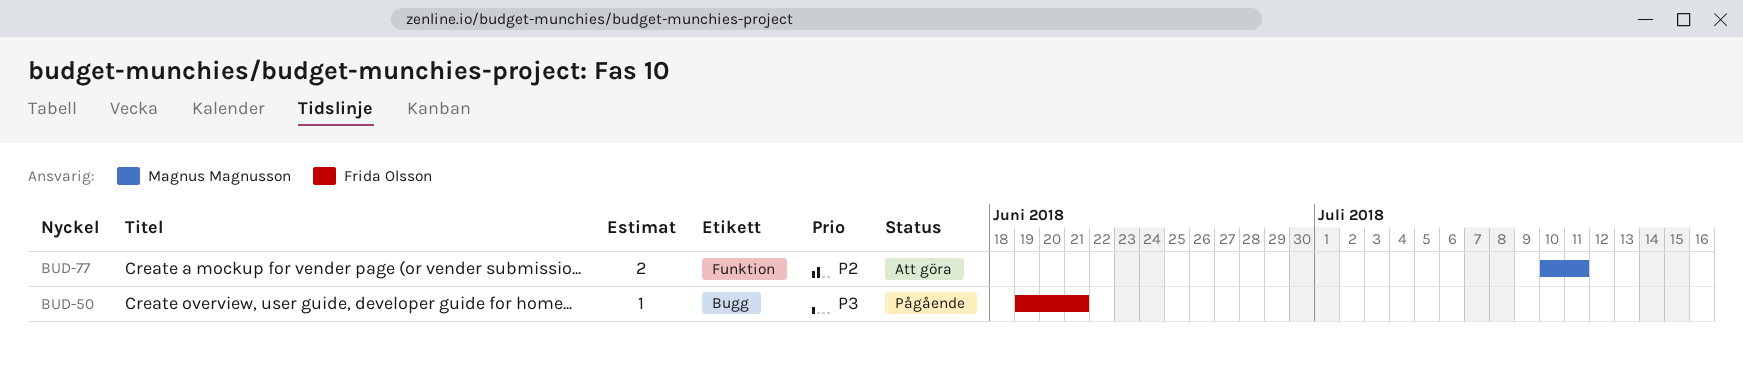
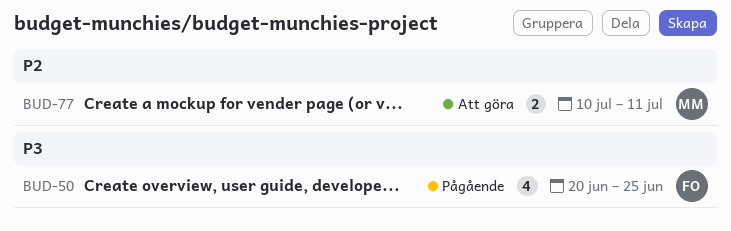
BUD-50, estimate: 1 -> 4
BUD-50, start: Jun 19 -> Jun 20
BUD-50, due: Jun 21 -> Jun 25

